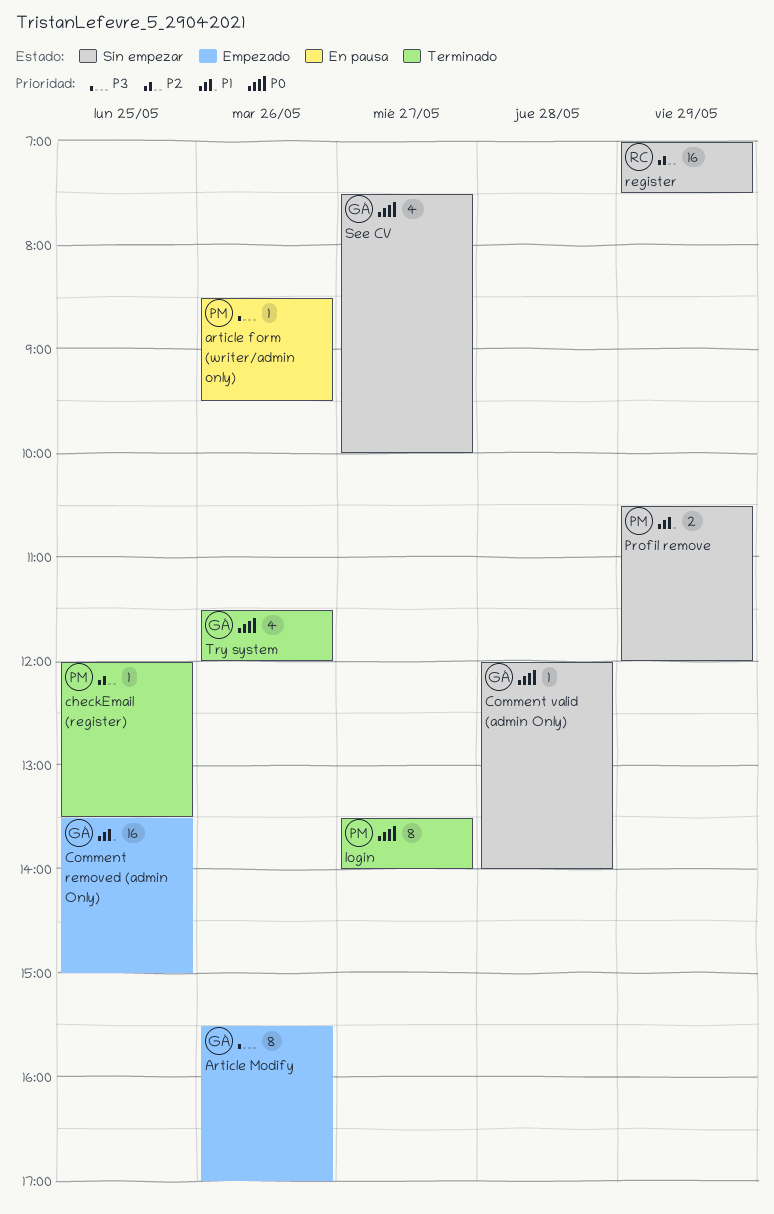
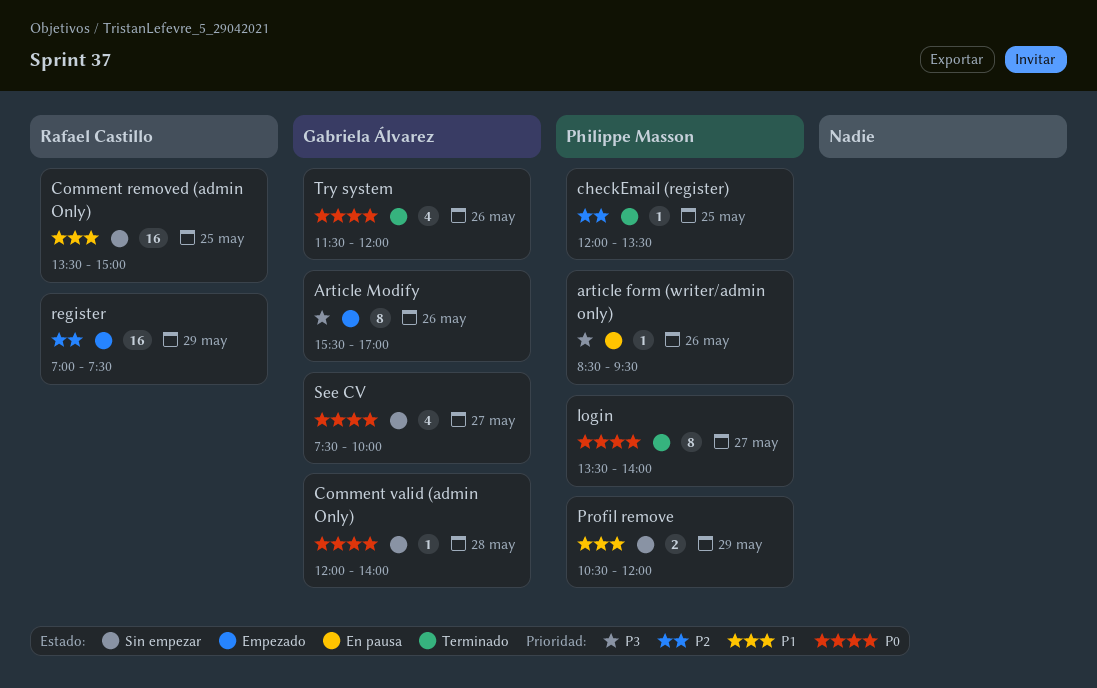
Comment removed (admin Only), status: Empezado -> Sin empezar
Comment removed (admin Only), owner: Gabriela Álvarez -> Rafael Castillo
register, status: Sin empezar -> Empezado

